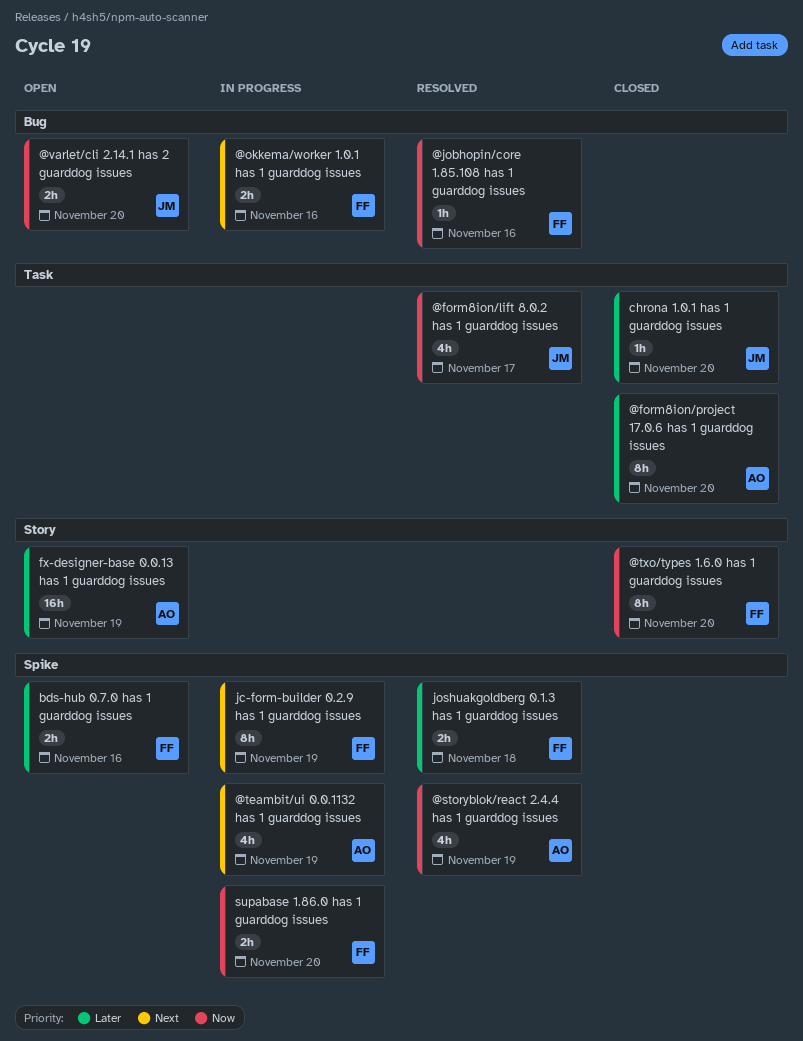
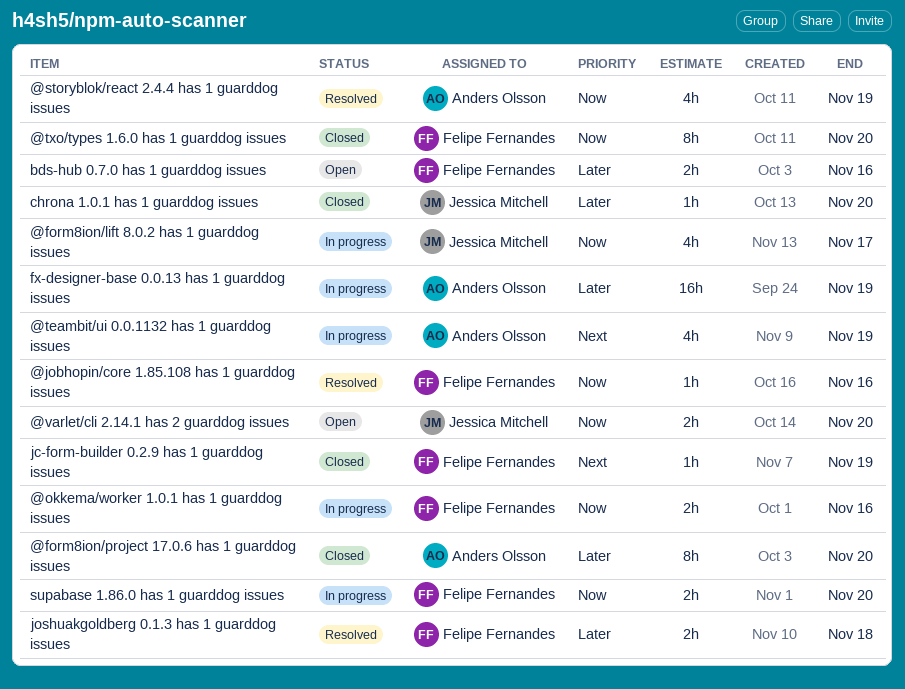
@form8ion/lift 8.0.2 has 1 guarddog issues, status: Resolved -> In progress
@okkema/worker 1.0.1 has 1 guarddog issues, priority: Next -> Now
fx-designer-base 0.0.13 has 1 guarddog issues, status: Open -> In progress
jc-form-builder 0.2.9 has 1 guarddog issues, status: In progress -> Closed
jc-form-builder 0.2.9 has 1 guarddog issues, estimate: 8h -> 1h

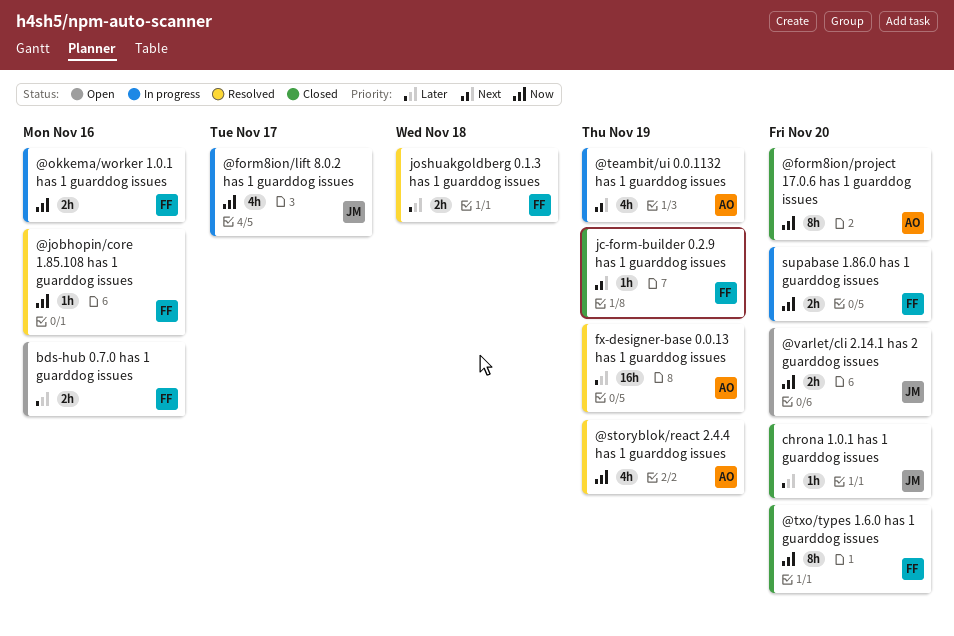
@form8ion/project 17.0.6 has 1 guarddog issues, priority: Later -> Now
fx-designer-base 0.0.13 has 1 guarddog issues, status: In progress -> Resolved

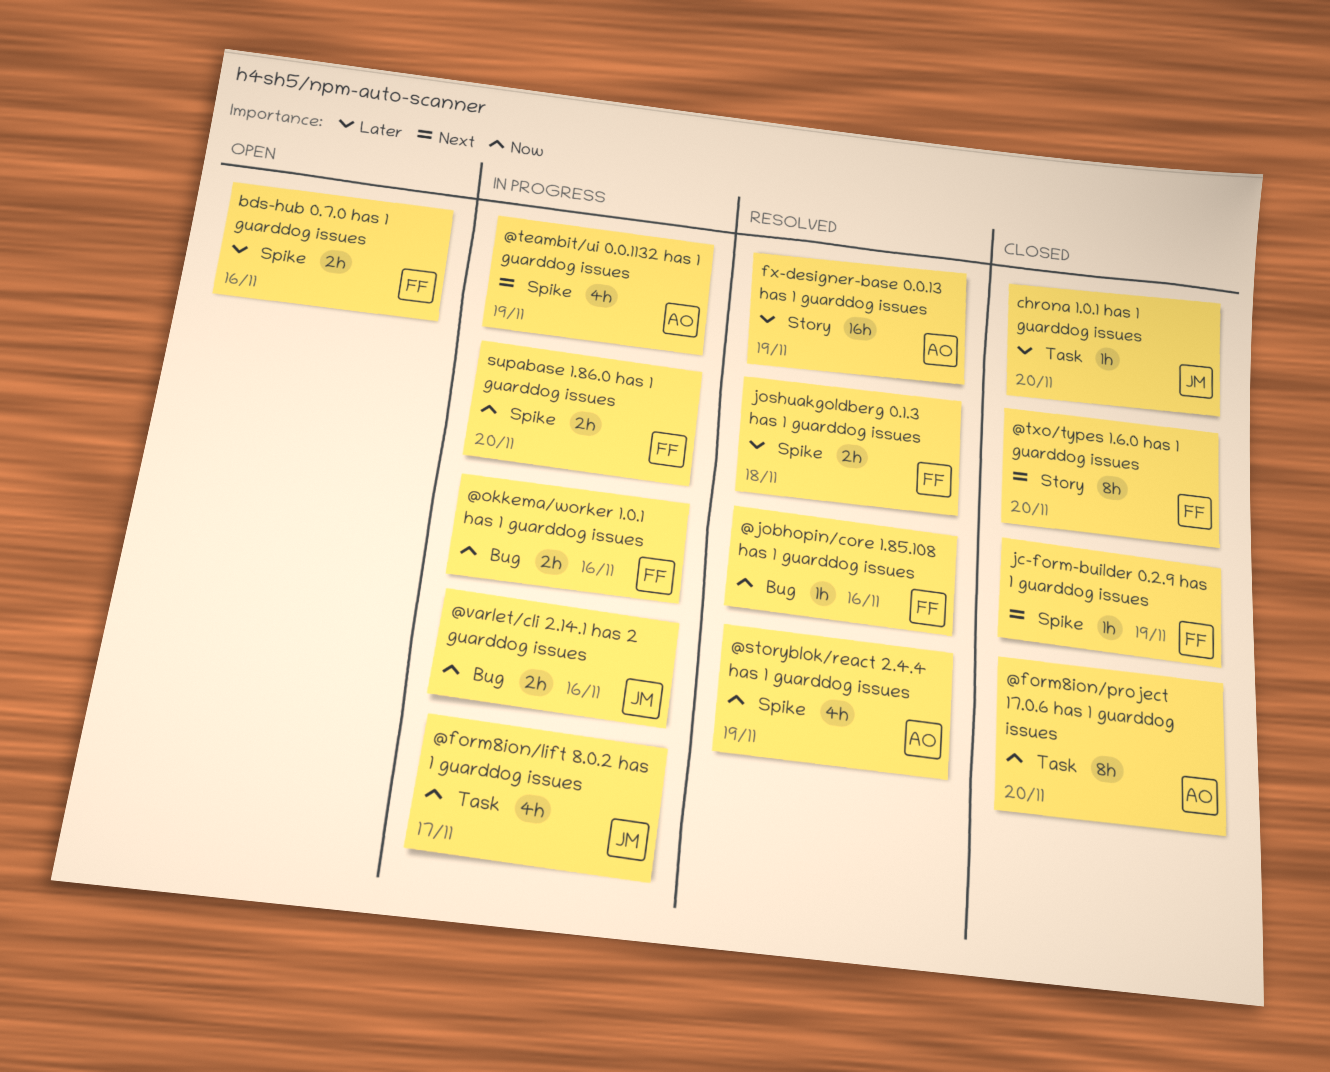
@txo/types 1.6.0 has 1 guarddog issues, priority: Now -> Next
@varlet/cli 2.14.1 has 2 guarddog issues, status: Open -> In progress
@varlet/cli 2.14.1 has 2 guarddog issues, due: Nov 20 -> Nov 16

